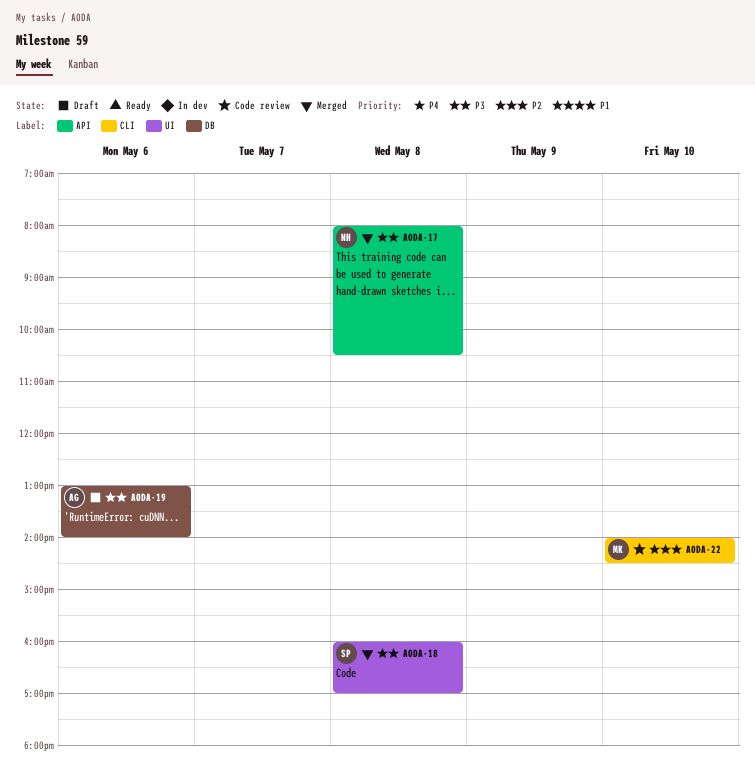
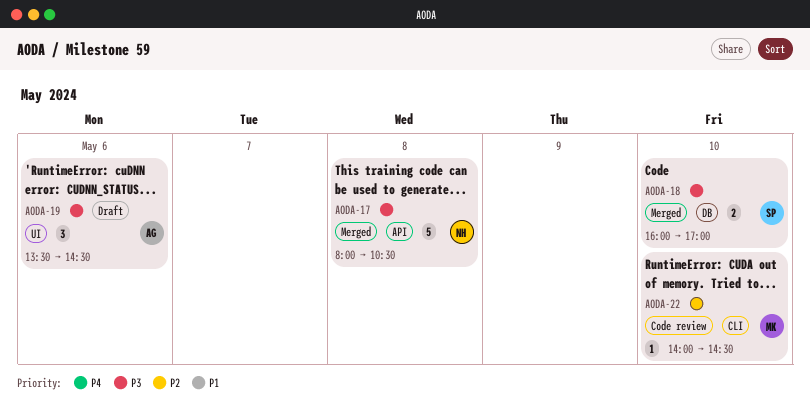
AODA-18, label: UI -> DB
AODA-18, day: May 8 -> May 10
AODA-19, label: DB -> UI
AODA-19, begins: 13:00 -> 13:30
AODA-19, ends: 14:00 -> 14:30

